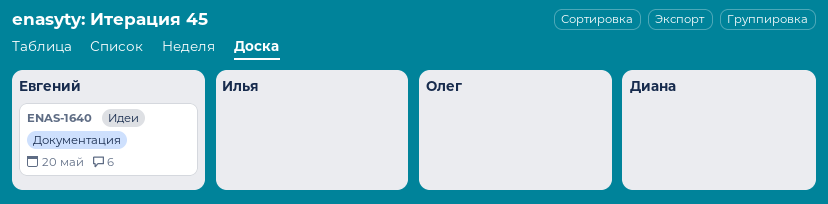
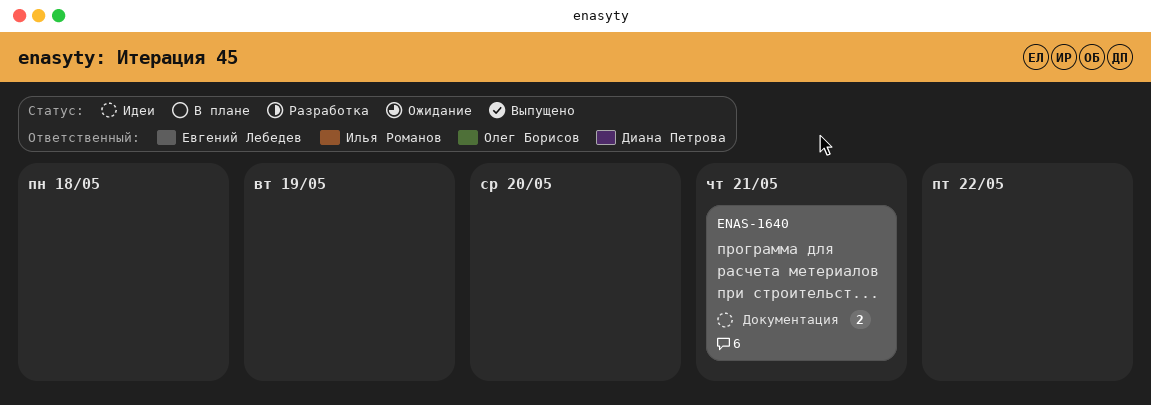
ENAS-1640, due: May 20 -> May 21

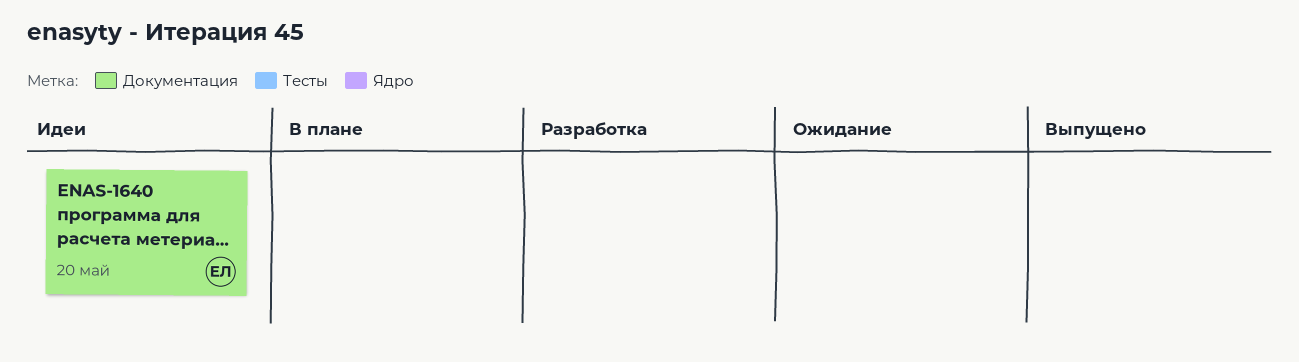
ENAS-1640, due: May 21 -> May 20

